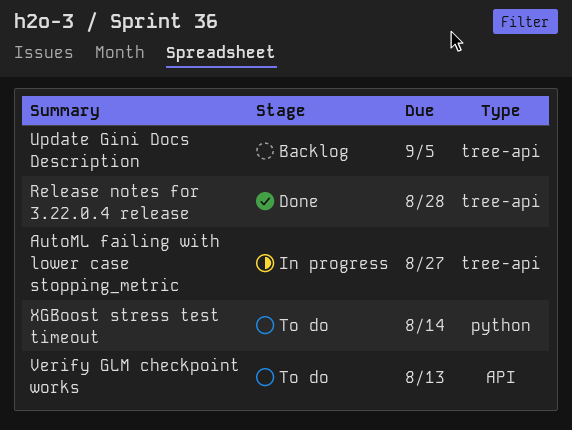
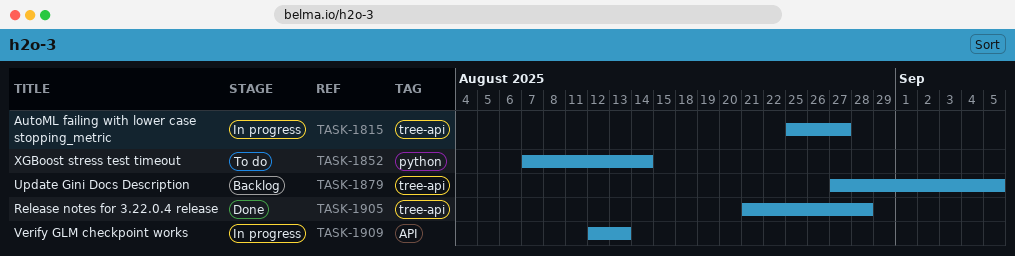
Verify GLM checkpoint works, status: To do -> In progress

